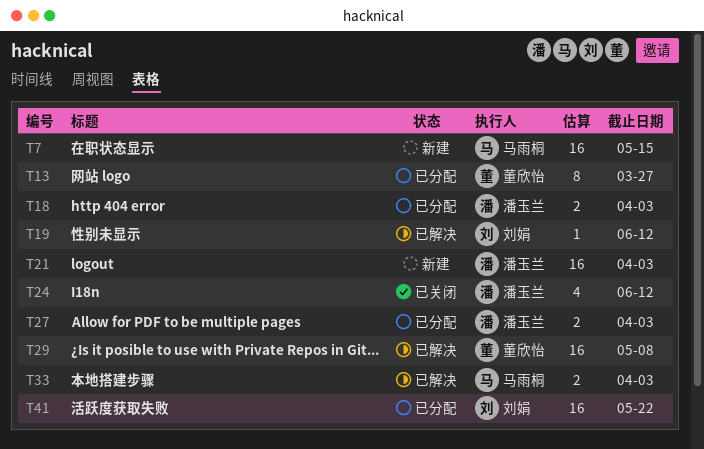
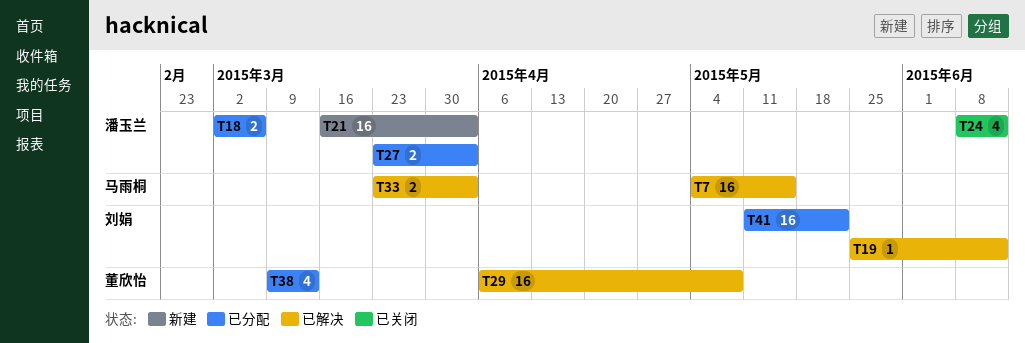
T7, status: 新建 -> 已解决
T13: present -> none
T18, due: Apr 3 -> Mar 6
T38: none -> present

